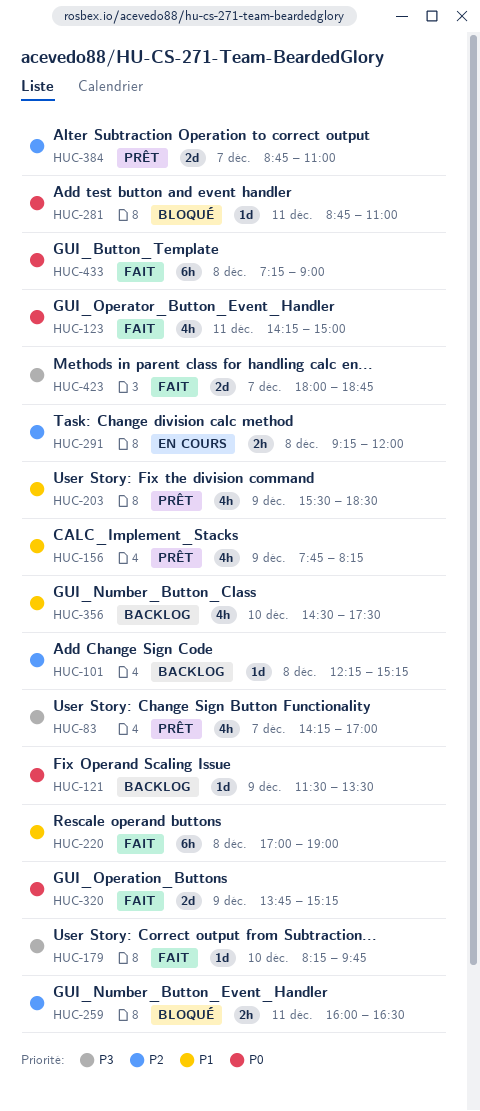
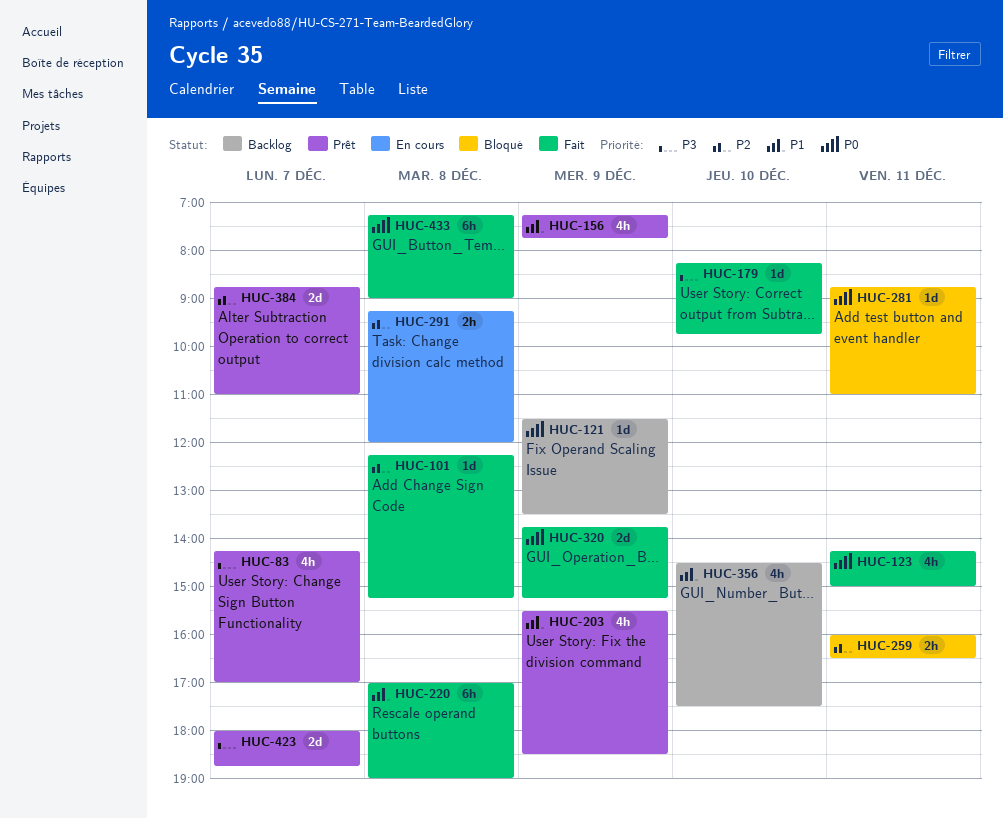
HUC-101, status: Backlog -> Fait
HUC-156, begins: 07:45 -> 07:15
HUC-156, ends: 08:15 -> 07:45
HUC-423, status: Fait -> Prêt

